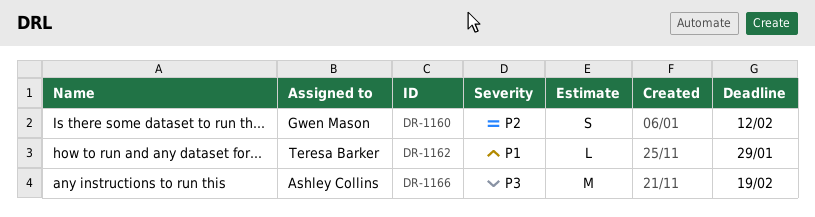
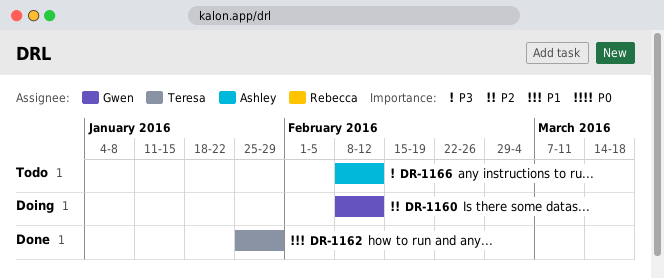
DR-1166, due: Feb 19 -> Feb 12

